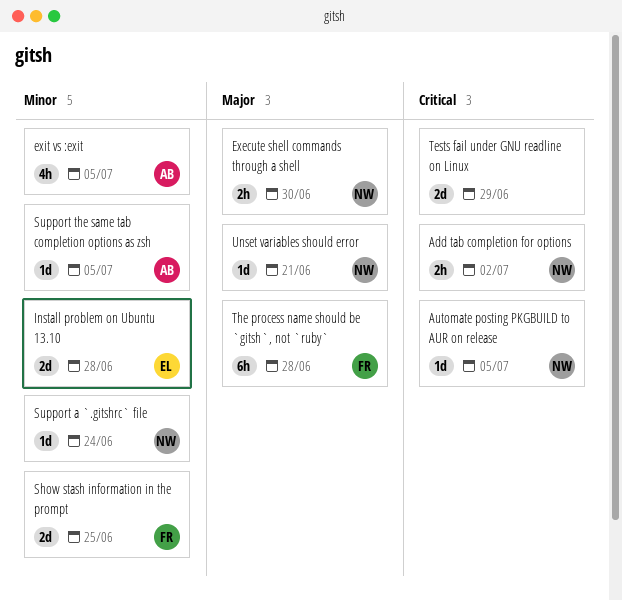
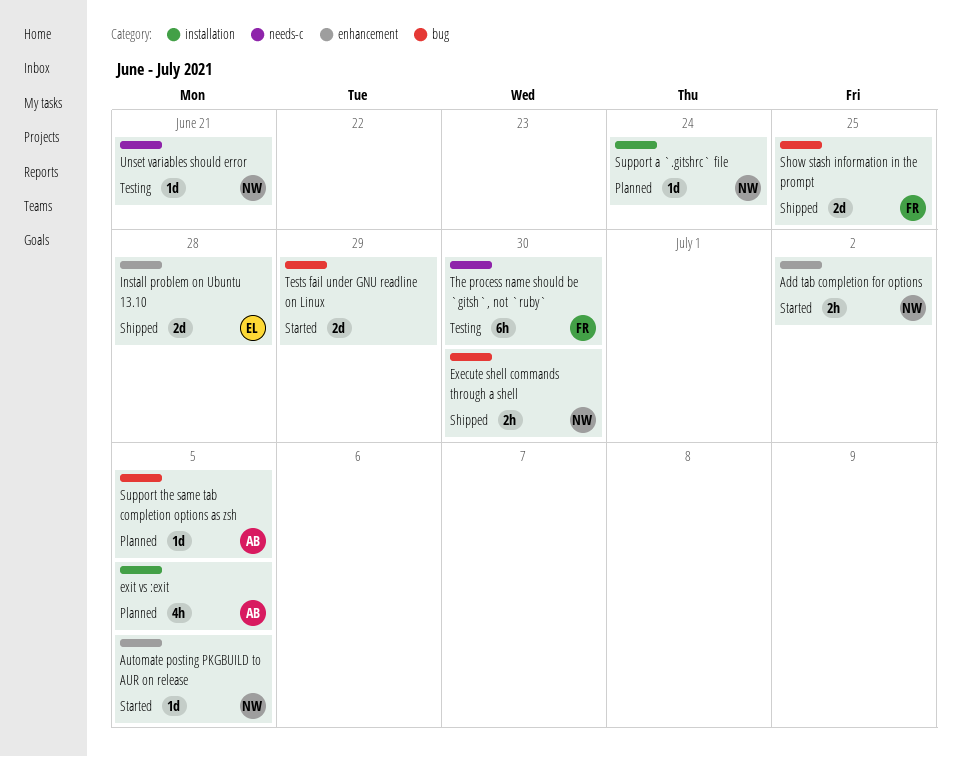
The process name should be `gitsh`, not `ruby`, due: Jun 28 -> Jun 30

